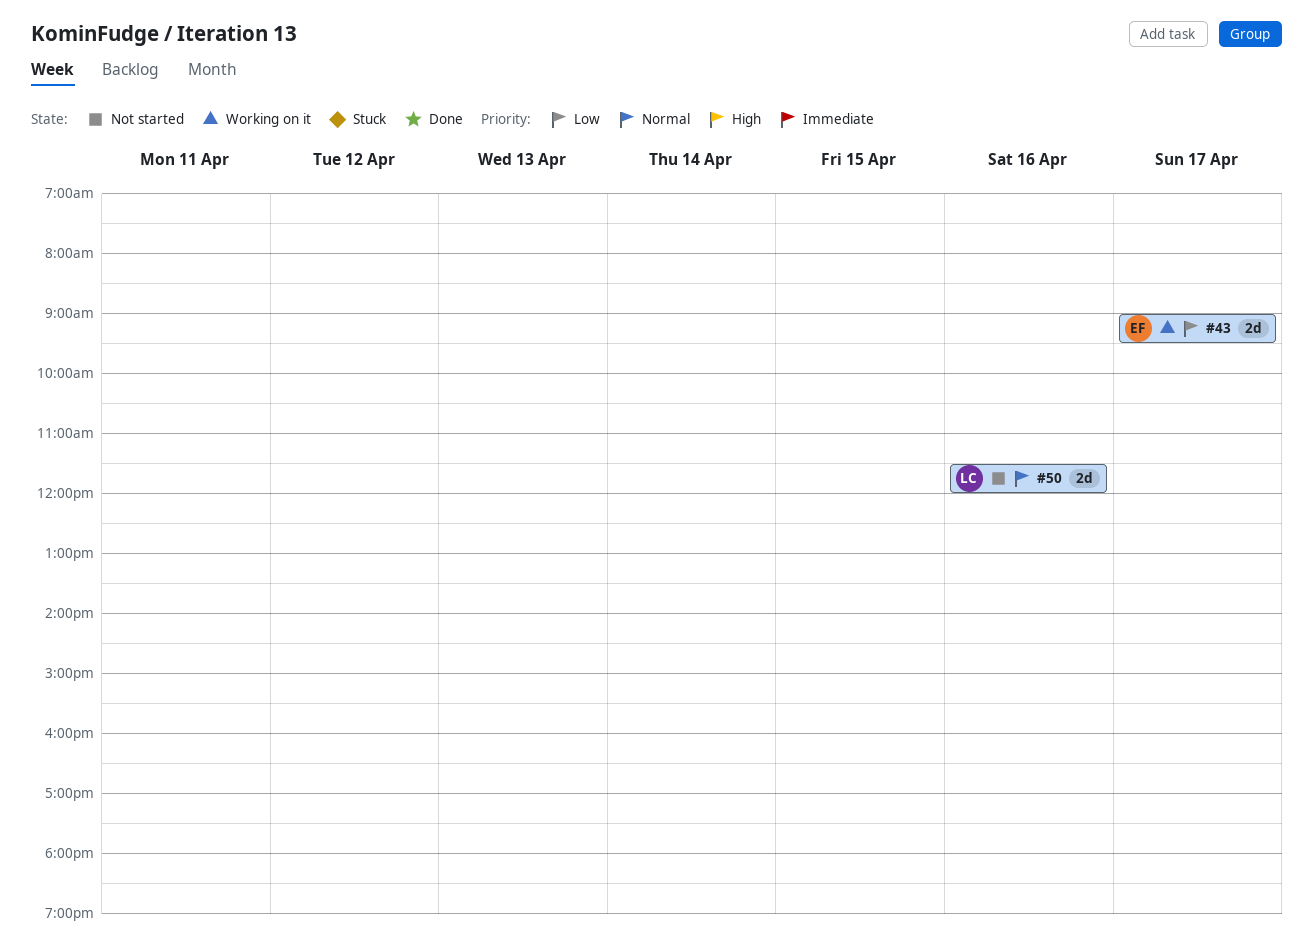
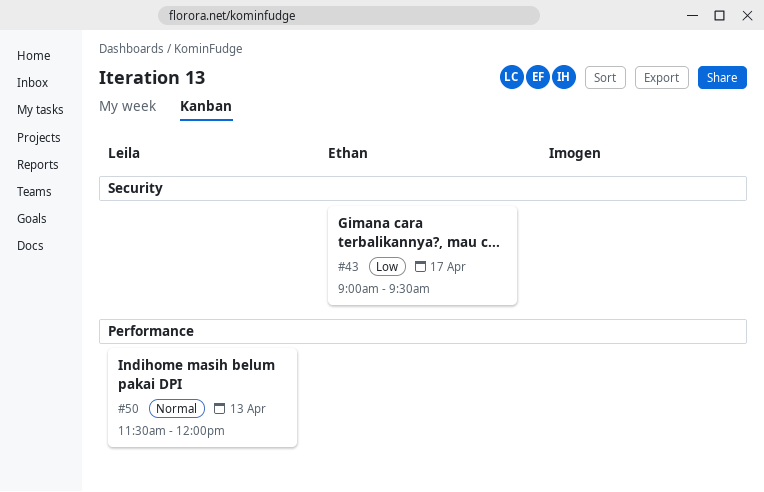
#50, day: Apr 16 -> Apr 13

